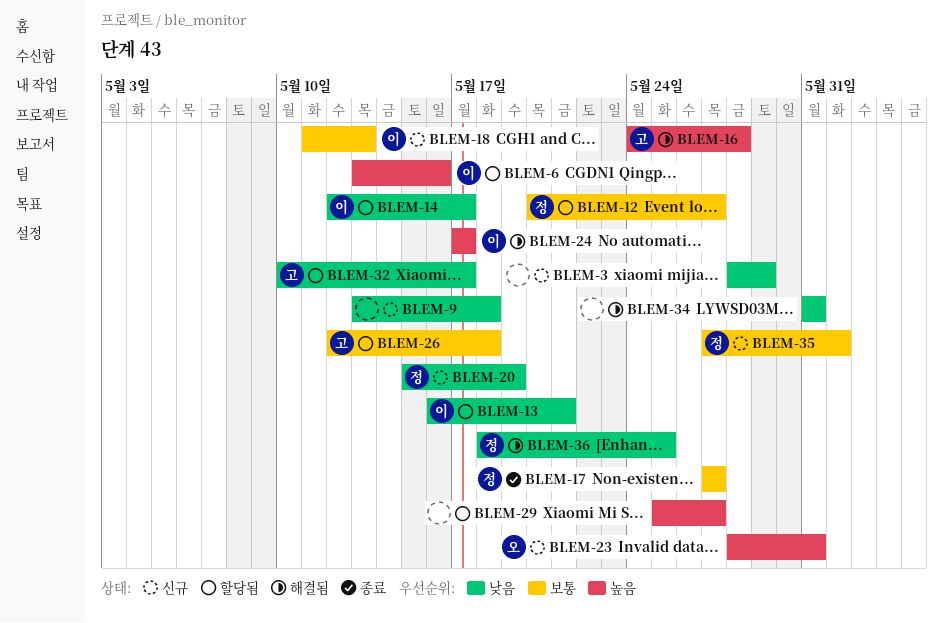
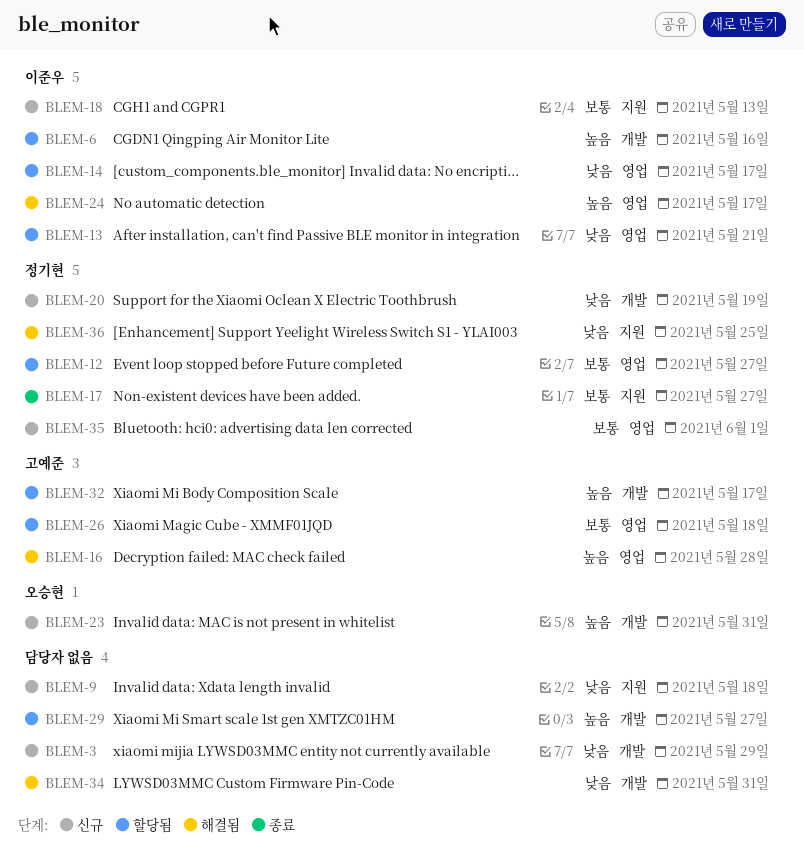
BLEM-32, priority: 낮음 -> 높음

